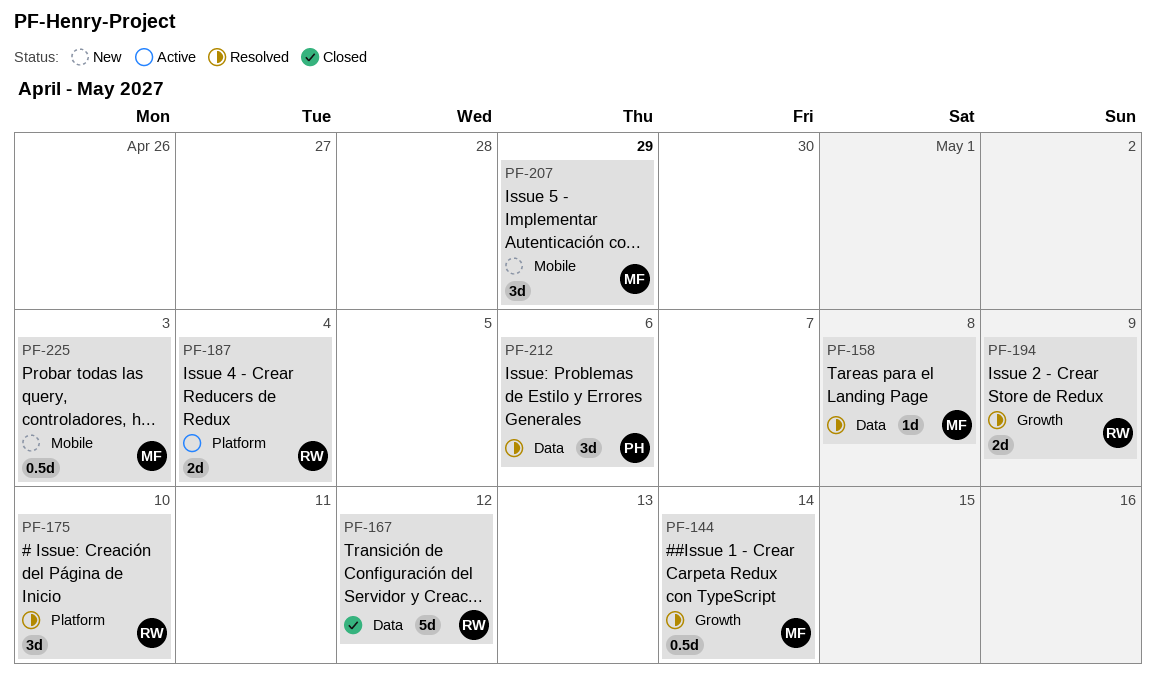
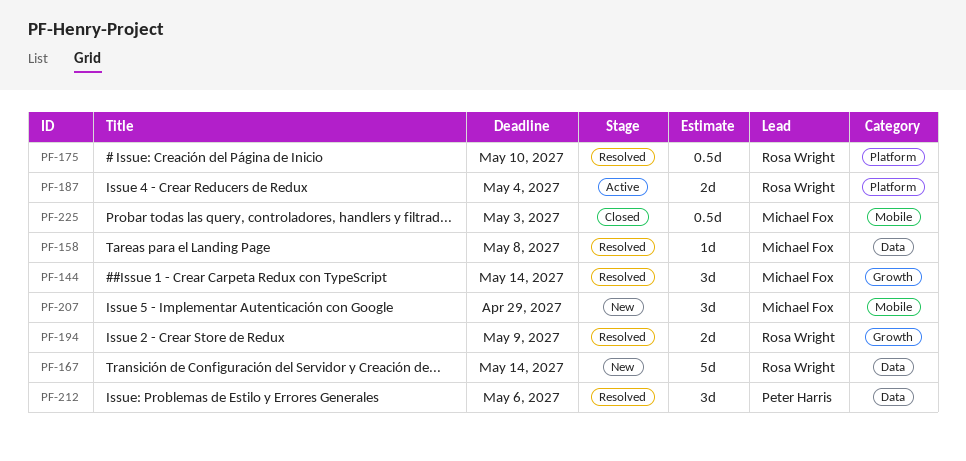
PF-144, estimate: 0.5d -> 3d
PF-167, status: Closed -> New
PF-167, due: May 12 -> May 14
PF-175, estimate: 3d -> 0.5d
PF-225, status: New -> Closed

